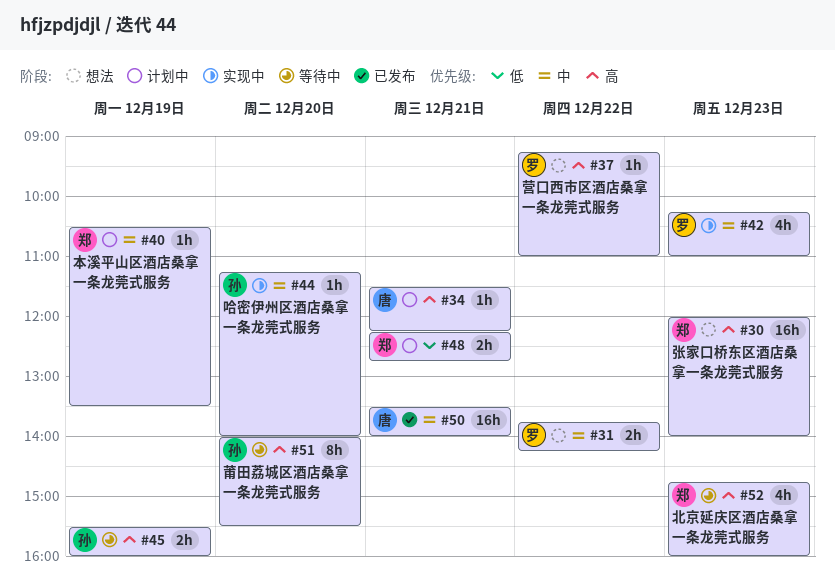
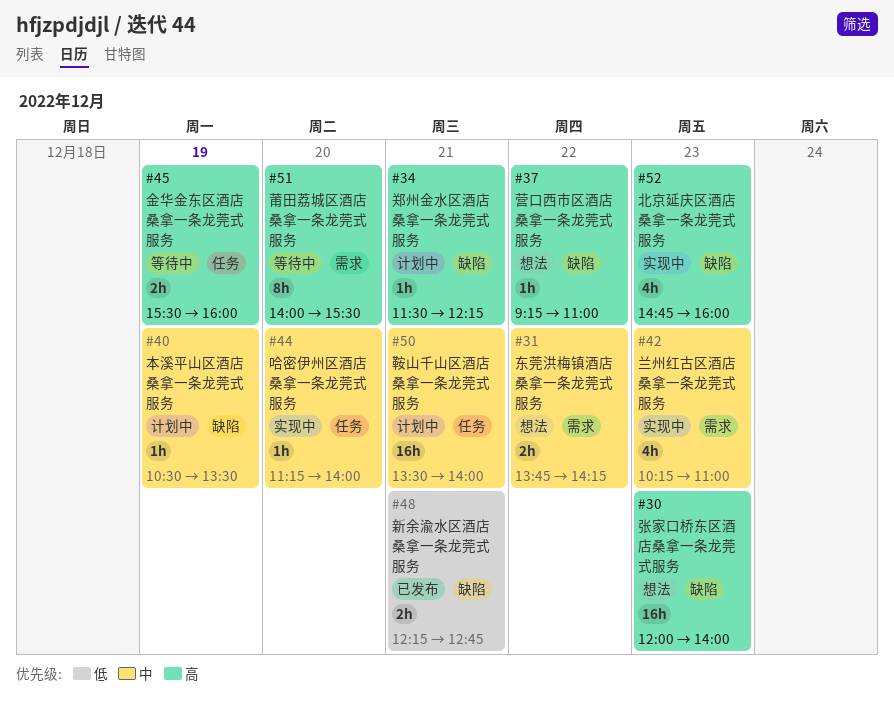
#48, status: 计划中 -> 已发布
#50, status: 已发布 -> 计划中
#52, status: 等待中 -> 实现中

